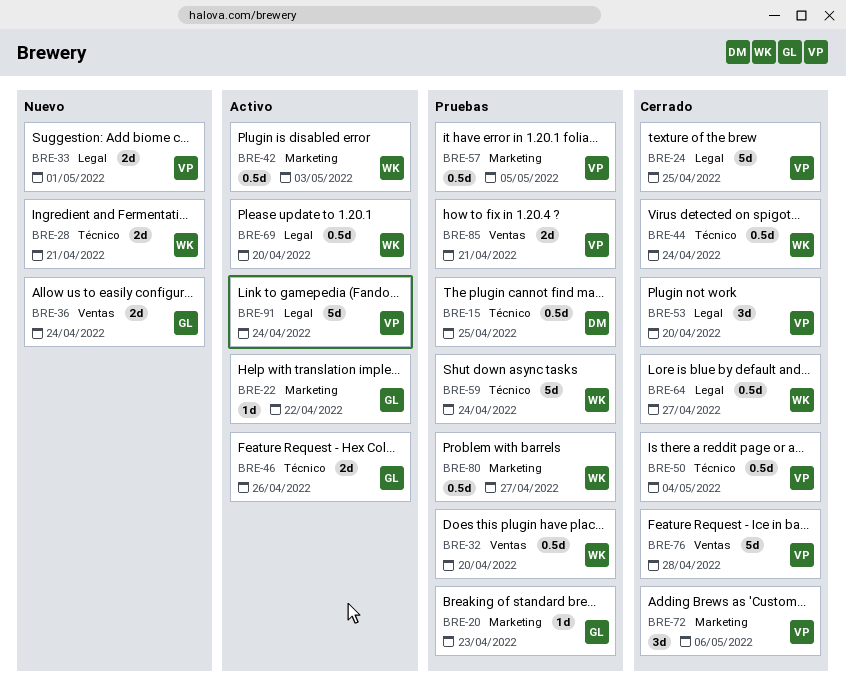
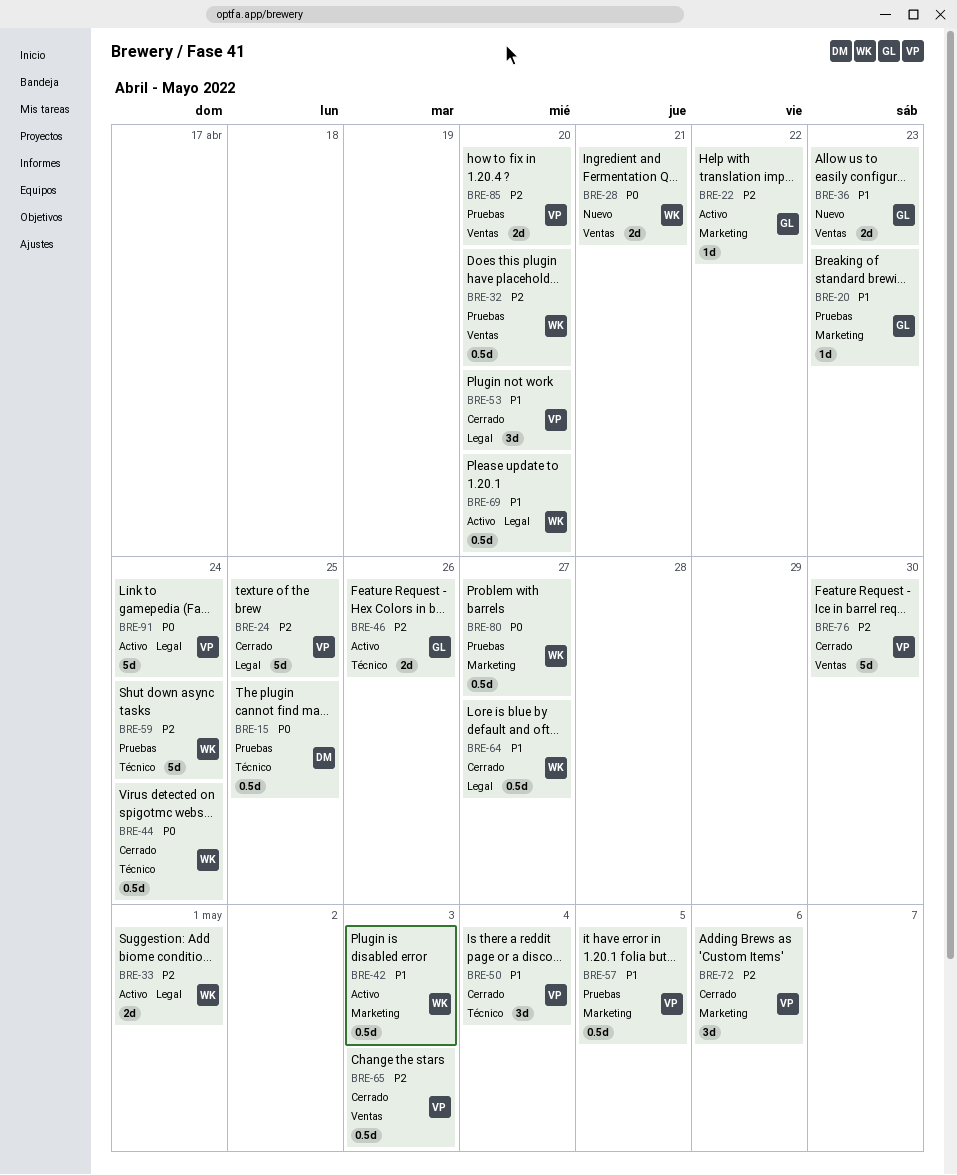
BRE-28, label: Técnico -> Ventas
BRE-33, status: Nuevo -> Activo
BRE-33, owner: VP -> WK
BRE-36, due: Apr 24 -> Apr 23
BRE-50, estimate: 0.5d -> 3d
BRE-65: none -> present
BRE-76, due: Apr 28 -> Apr 30
BRE-85, due: Apr 21 -> Apr 20

